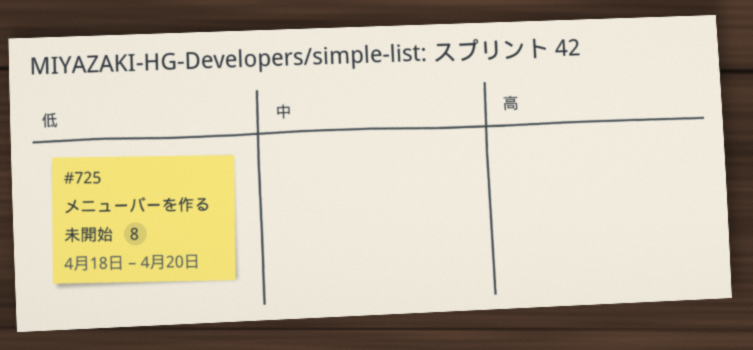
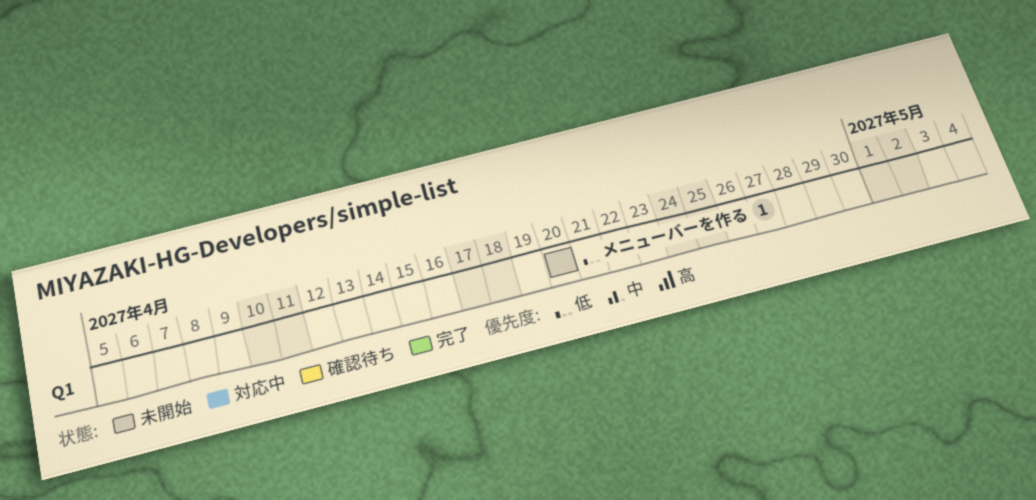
メニューバーを作る, estimate: 8 -> 1
メニューバーを作る, start: Apr 18 -> Apr 20

